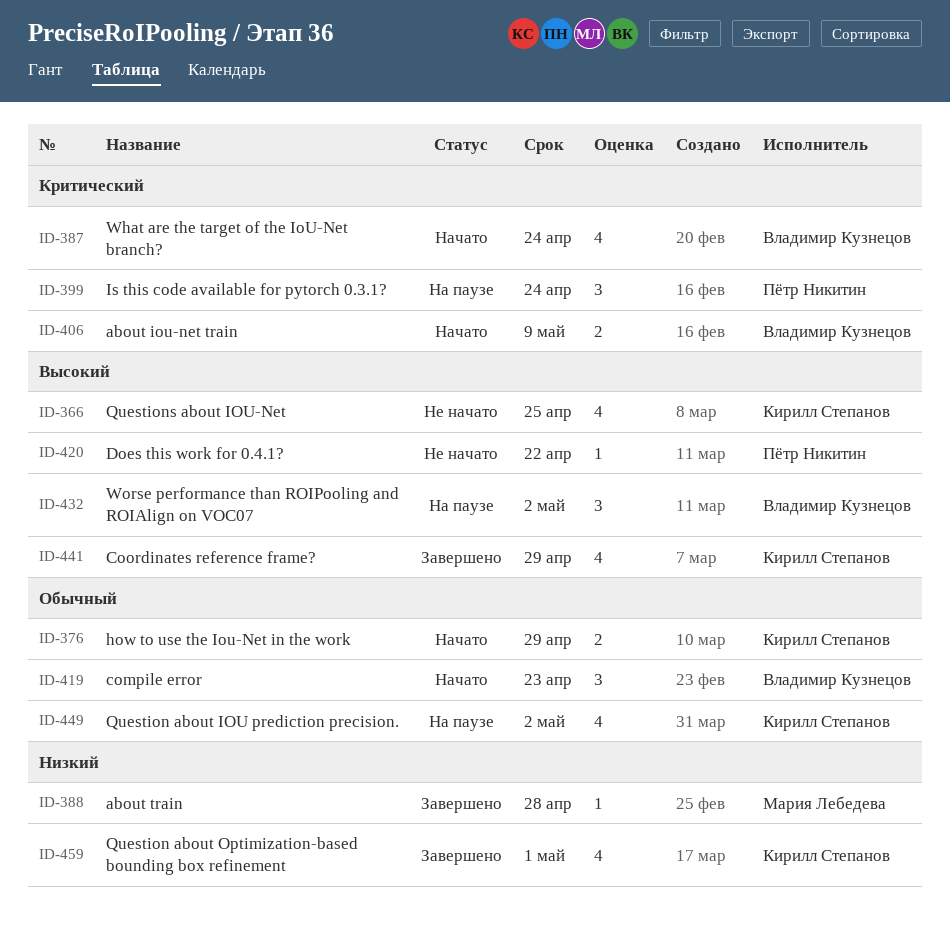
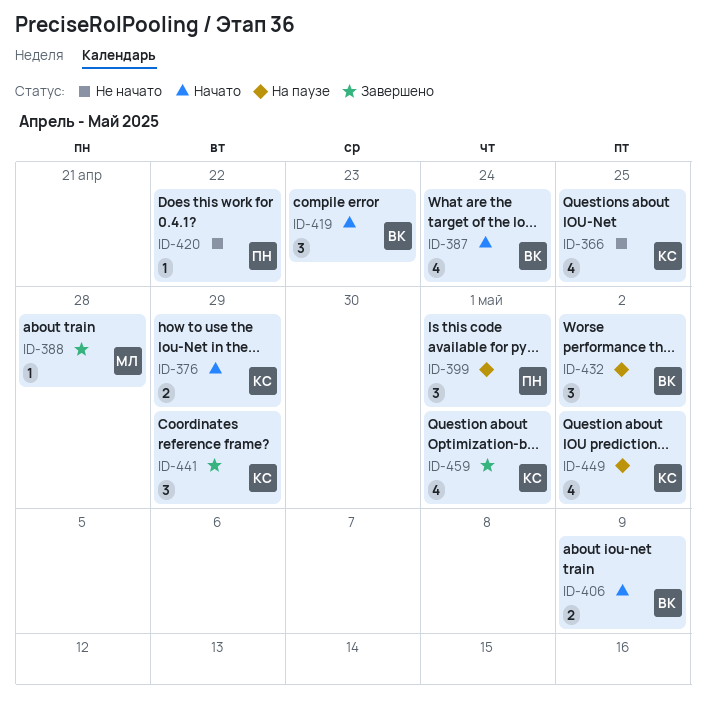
ID-399, due: Apr 24 -> May 1
ID-441, estimate: 4 -> 3

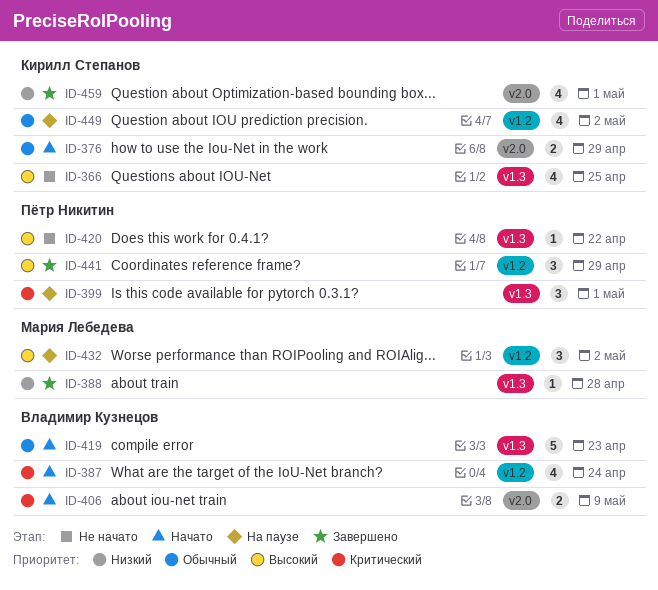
ID-419, estimate: 3 -> 5
ID-432, owner: Владимир Кузнецов -> Мария Лебедева
ID-441, owner: Кирилл Степанов -> Пётр Никитин

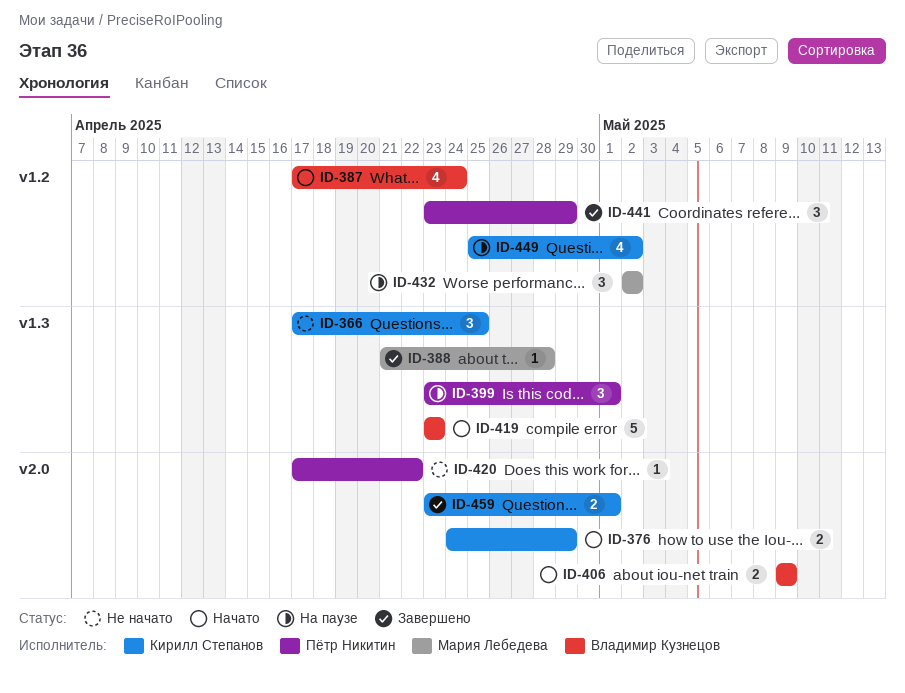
ID-366, estimate: 4 -> 3
ID-420, label: v1.3 -> v2.0
ID-459, estimate: 4 -> 2

